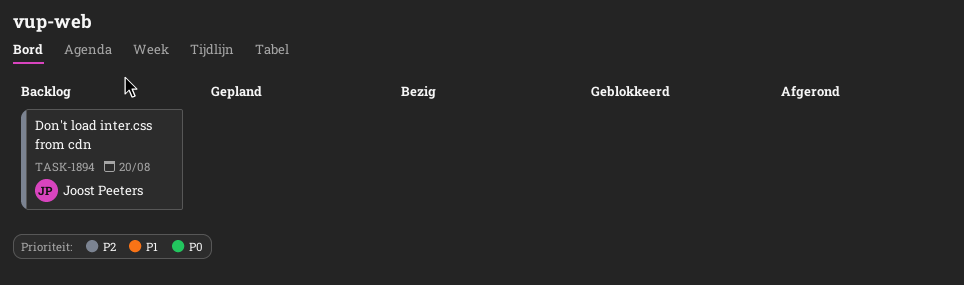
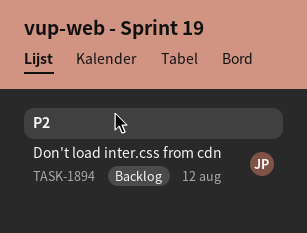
TASK-1894, due: Aug 20 -> Aug 12

